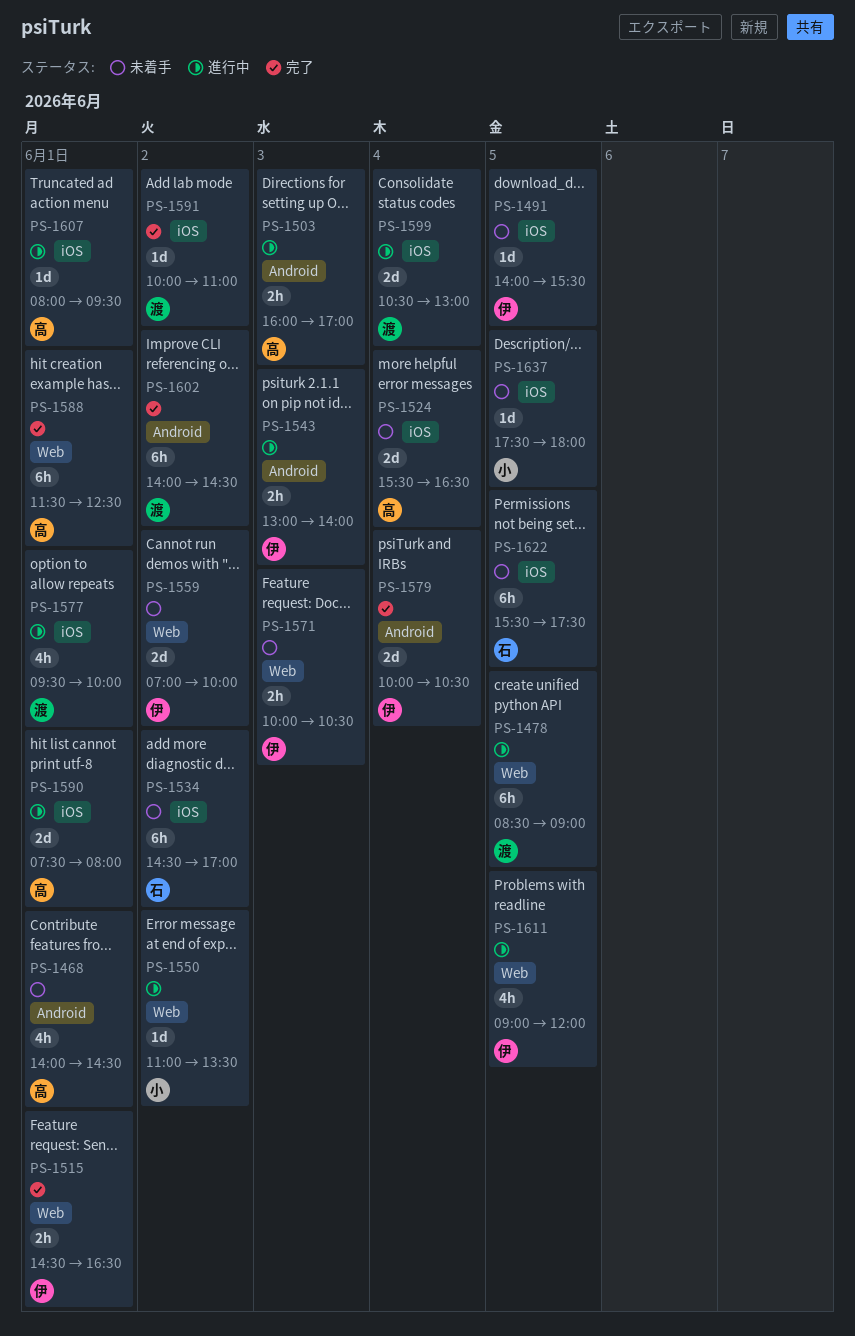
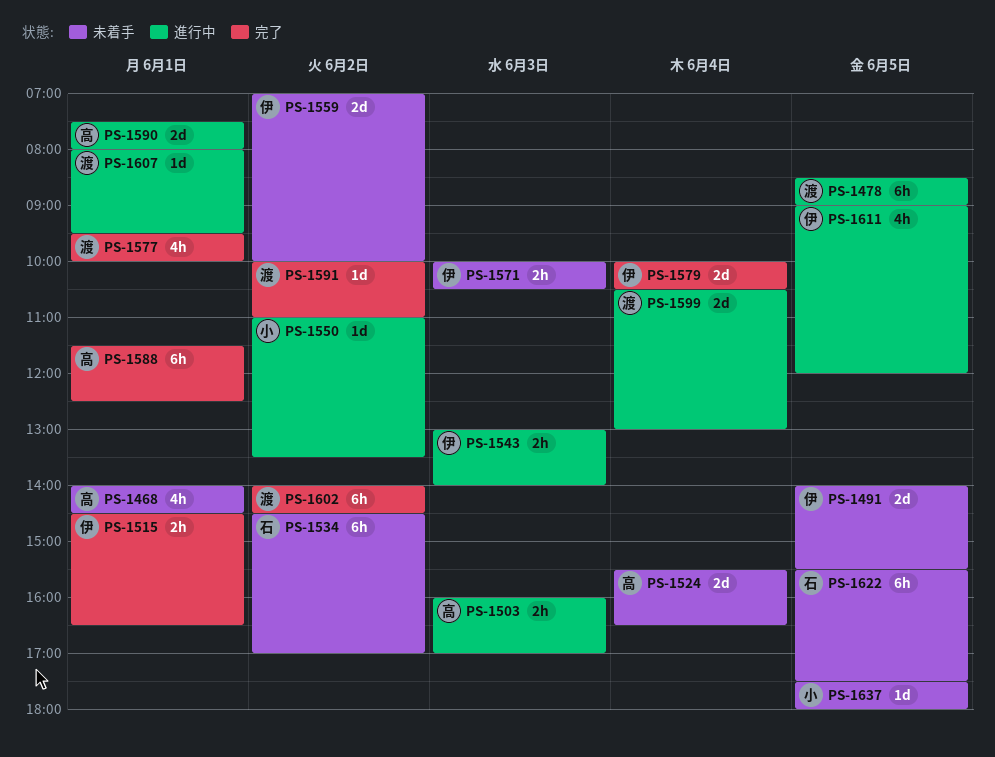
PS-1491, estimate: 1d -> 2d
PS-1577, status: 進行中 -> 完了
PS-1607, owner: 高 -> 渡

